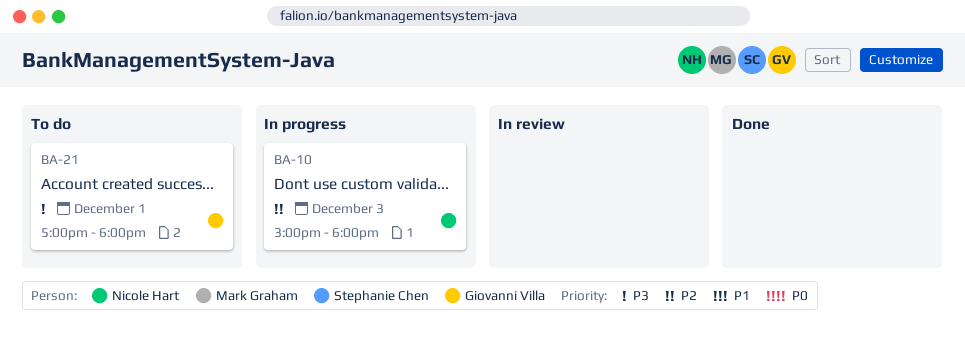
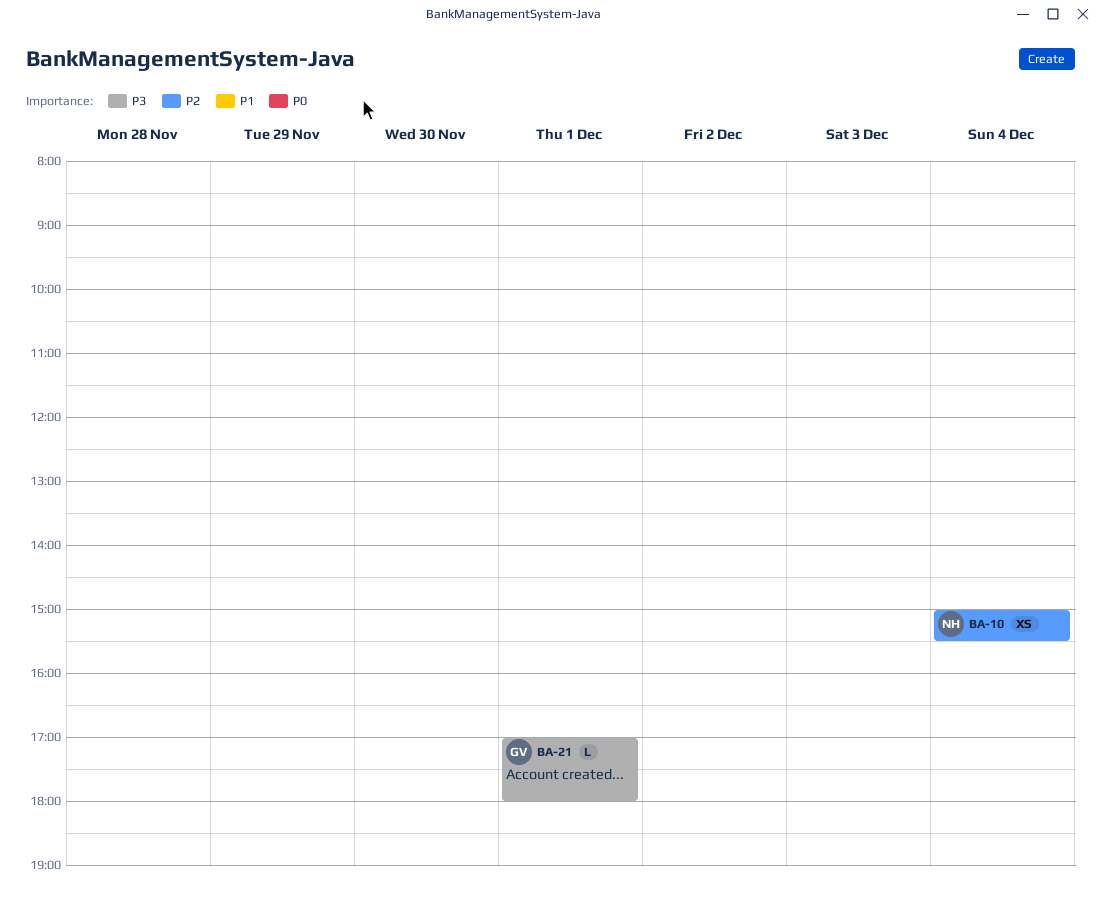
BA-10, day: Dec 3 -> Dec 4
BA-10, ends: 18:00 -> 15:30

